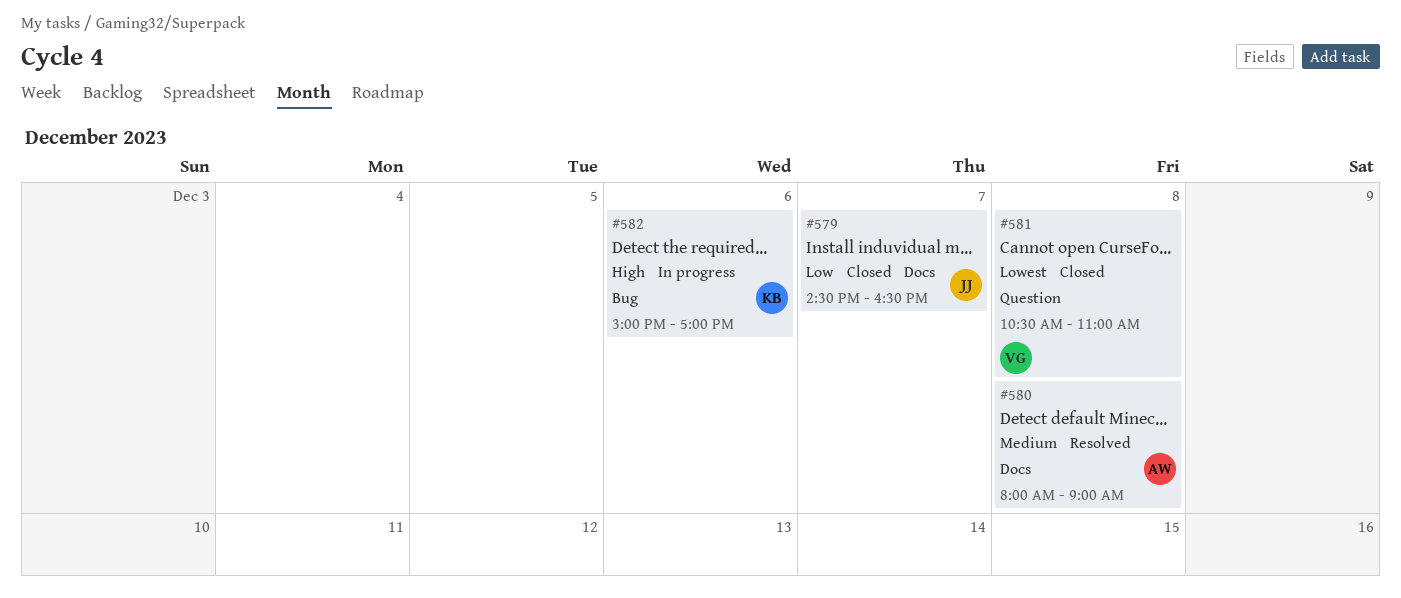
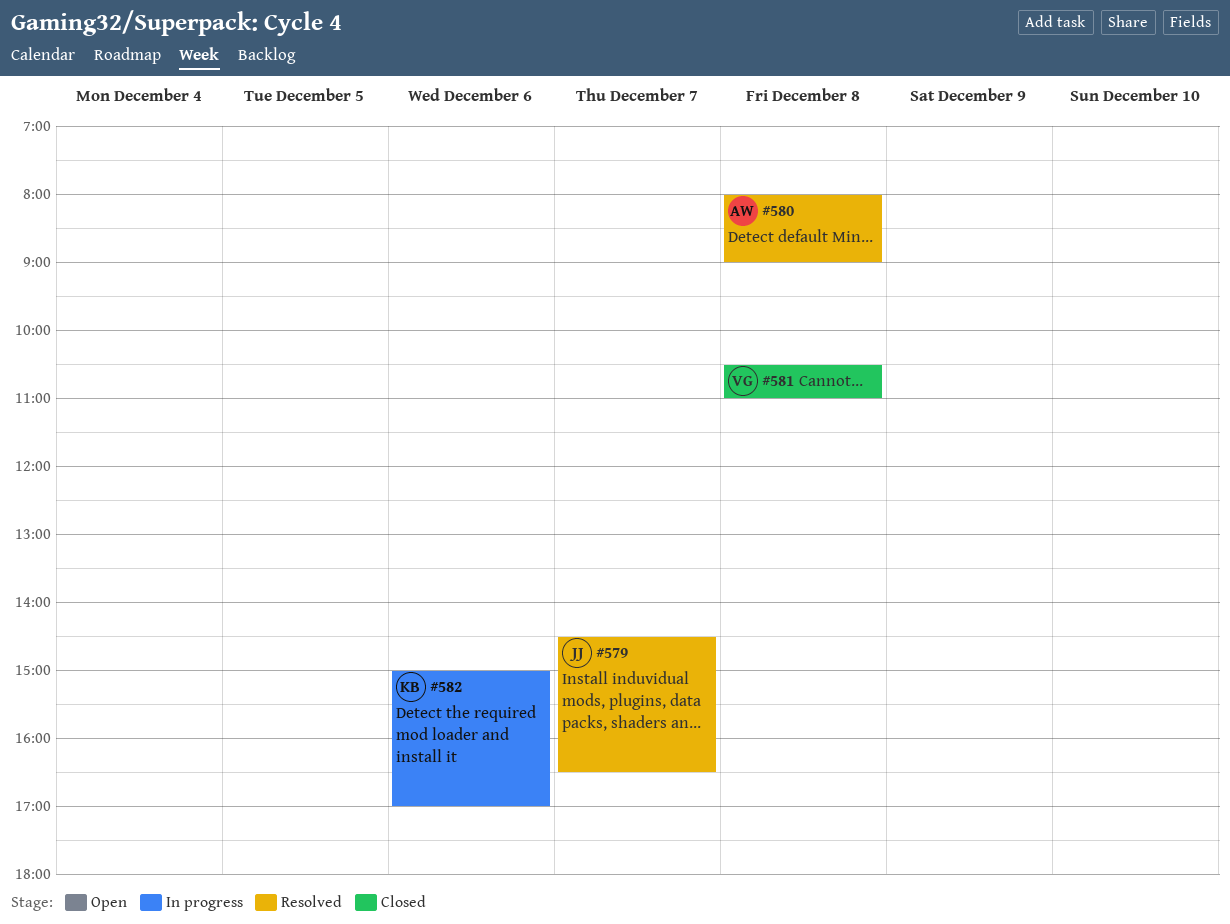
#579, status: Closed -> Resolved

